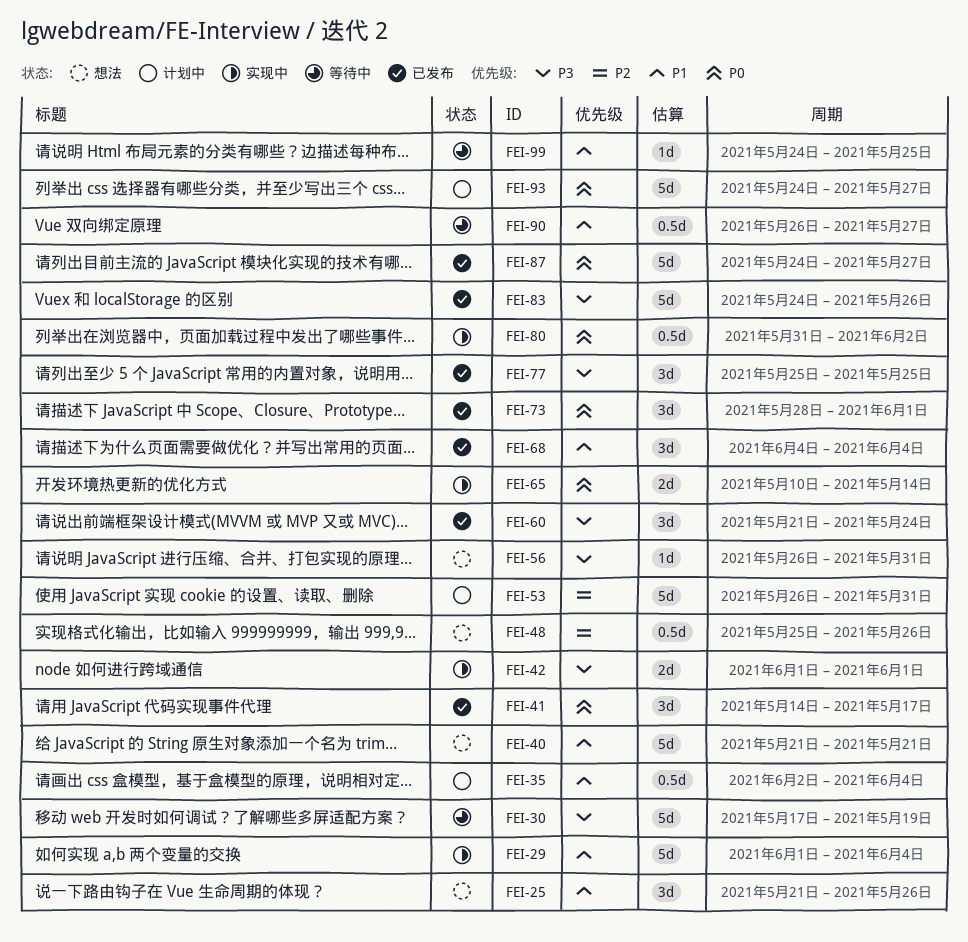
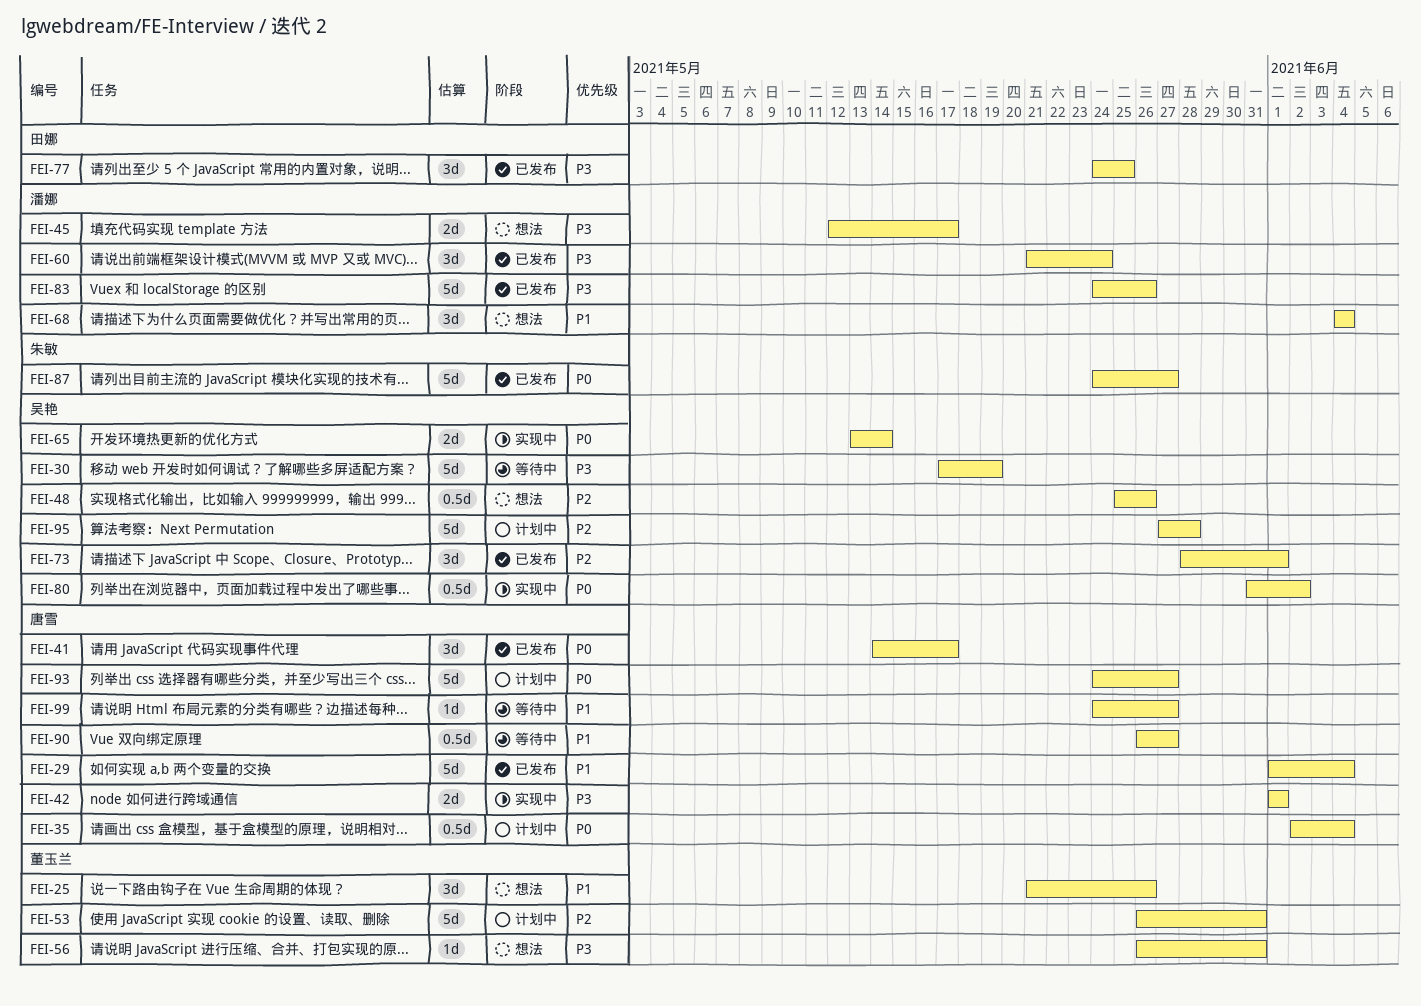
FEI-29, status: 实现中 -> 已发布
FEI-35, priority: P1 -> P0
FEI-40: present -> none
FEI-45: none -> present
FEI-65, start: May 10 -> May 13
FEI-68, status: 已发布 -> 想法
FEI-73, priority: P0 -> P2
FEI-77, start: May 25 -> May 24
FEI-95: none -> present
FEI-99, due: May 25 -> May 27

